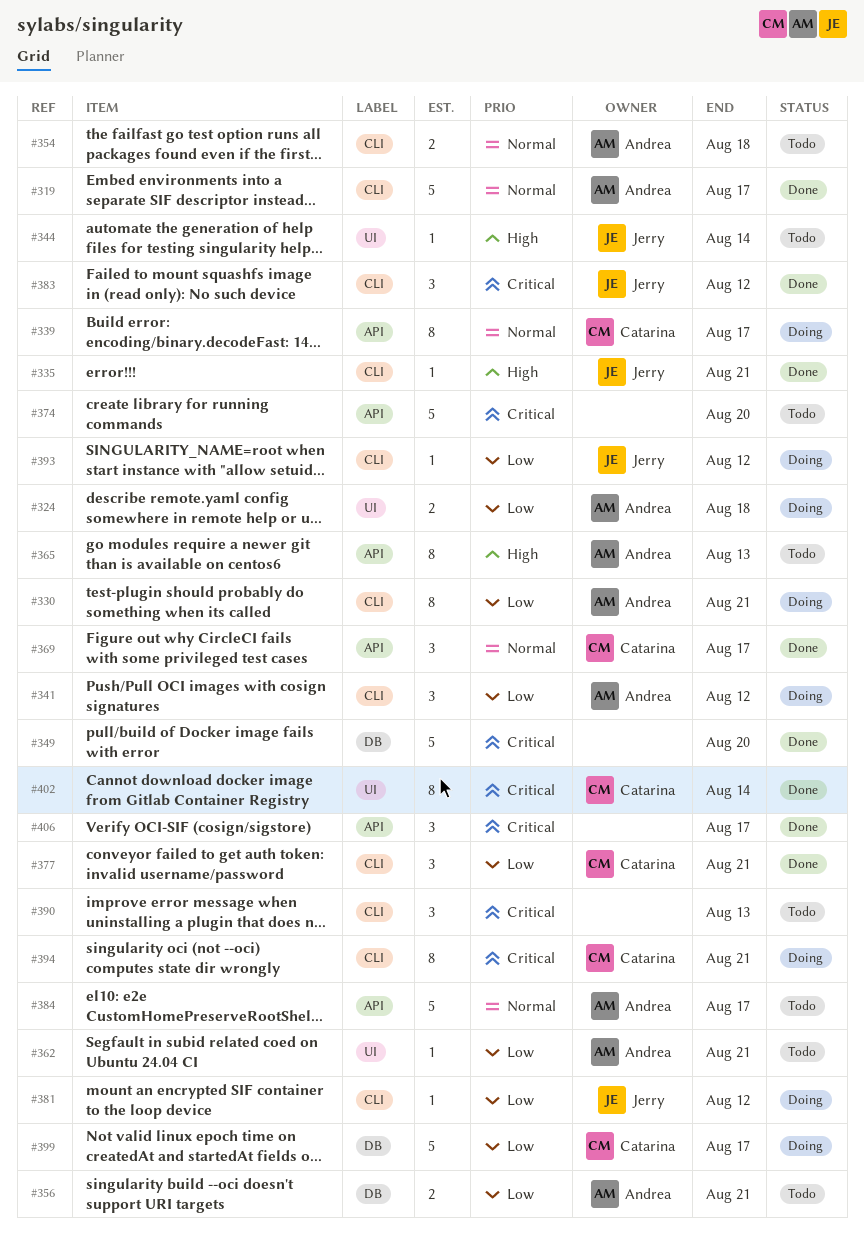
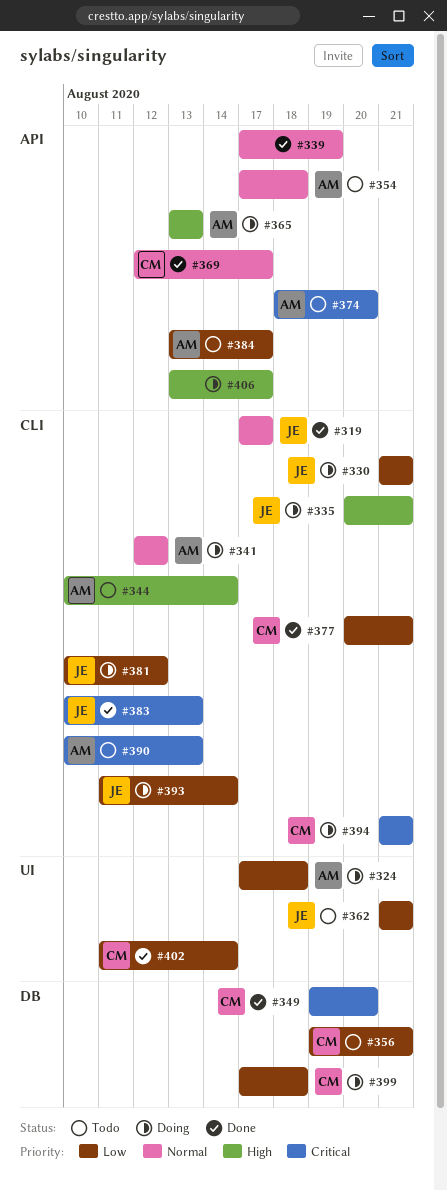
#319, owner: Andrea -> Jerry
#330, owner: Andrea -> Jerry
#335, status: Done -> Doing
#339, status: Doing -> Done
#339, owner: Catarina -> none
#339, due: Aug 17 -> Aug 19
#341, priority: Low -> Normal
#344, owner: Jerry -> Andrea
#344, label: UI -> CLI
#349, owner: none -> Catarina
#354, label: CLI -> API
#356, owner: Andrea -> Catarina
#362, owner: Andrea -> Jerry
#365, status: Todo -> Doing
#374, owner: none -> Andrea
#383, due: Aug 12 -> Aug 13
#384, priority: Normal -> Low
#390, owner: none -> Andrea
#393, due: Aug 12 -> Aug 14
#399, due: Aug 17 -> Aug 18
#402, priority: Critical -> Low
#406, status: Done -> Doing
#406, priority: Critical -> High

